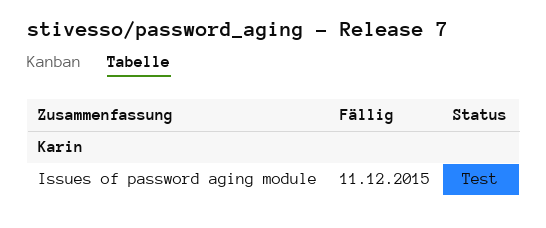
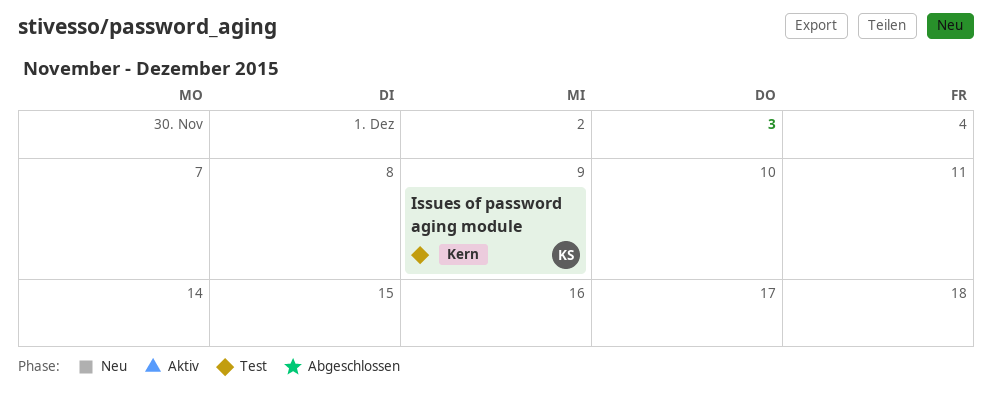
Issues of password aging module, due: Dec 11 -> Dec 9

